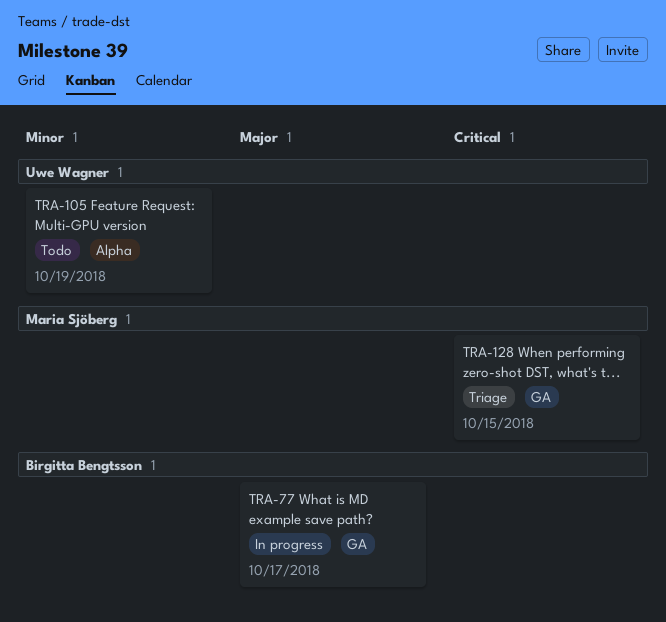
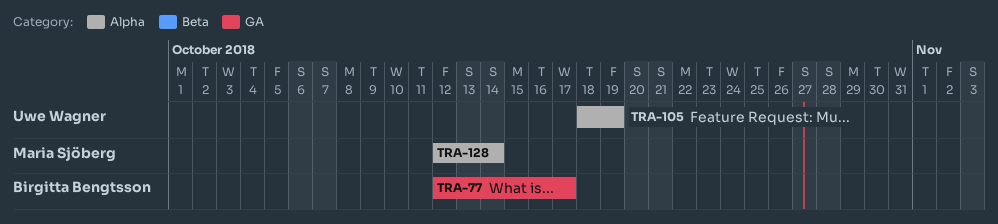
TRA-128, label: GA -> Alpha
TRA-128, due: Oct 15 -> Oct 14

